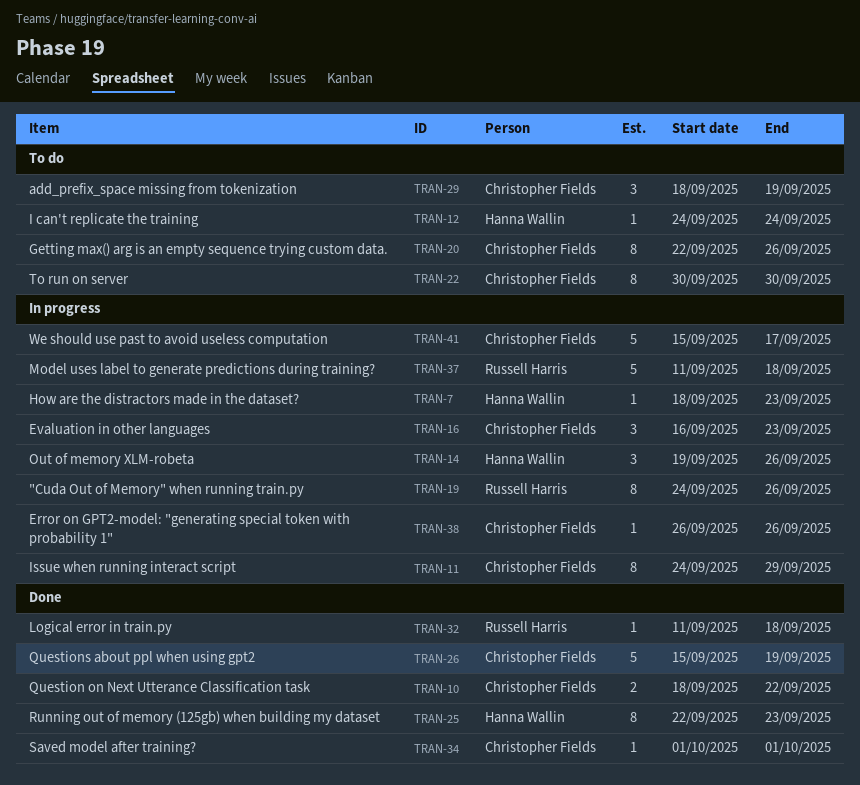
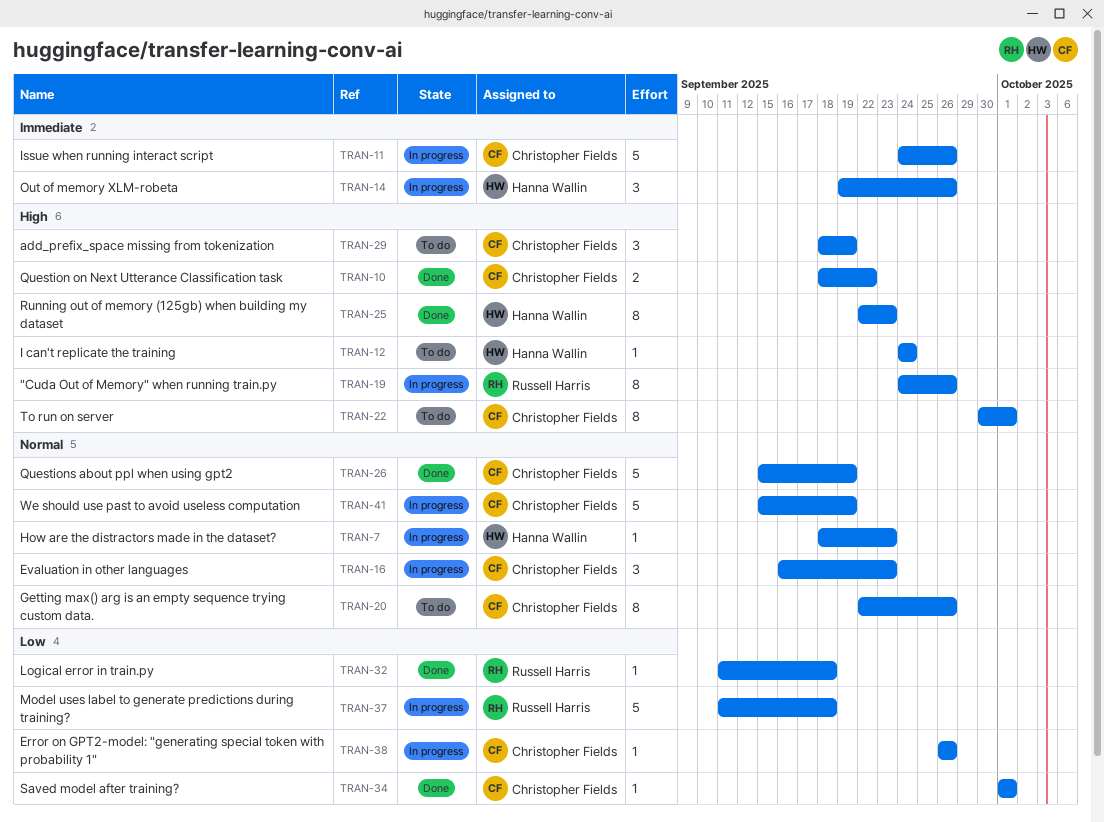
TRAN-11, estimate: 8 -> 5
TRAN-11, due: Sep 29 -> Sep 26
TRAN-22, due: Sep 30 -> Oct 1
TRAN-41, due: Sep 17 -> Sep 19

